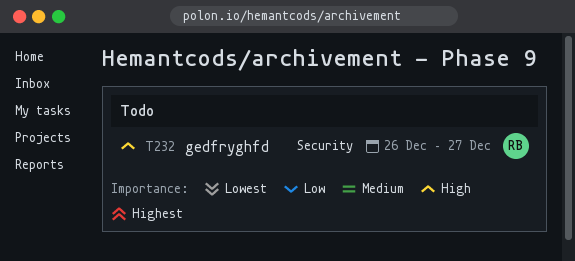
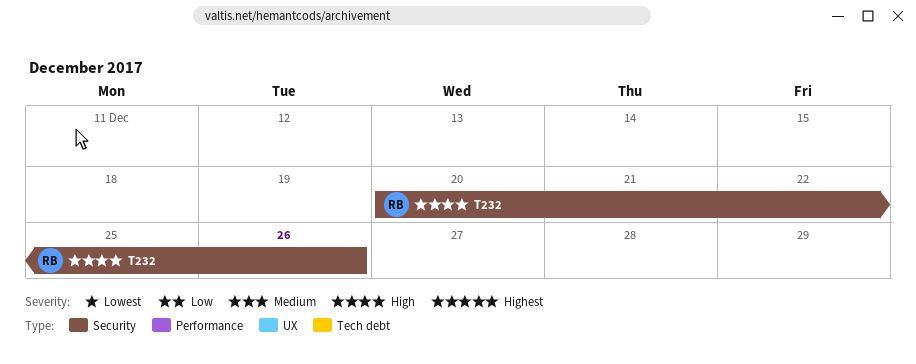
T232, start: Dec 26 -> Dec 20
T232, due: Dec 27 -> Dec 26

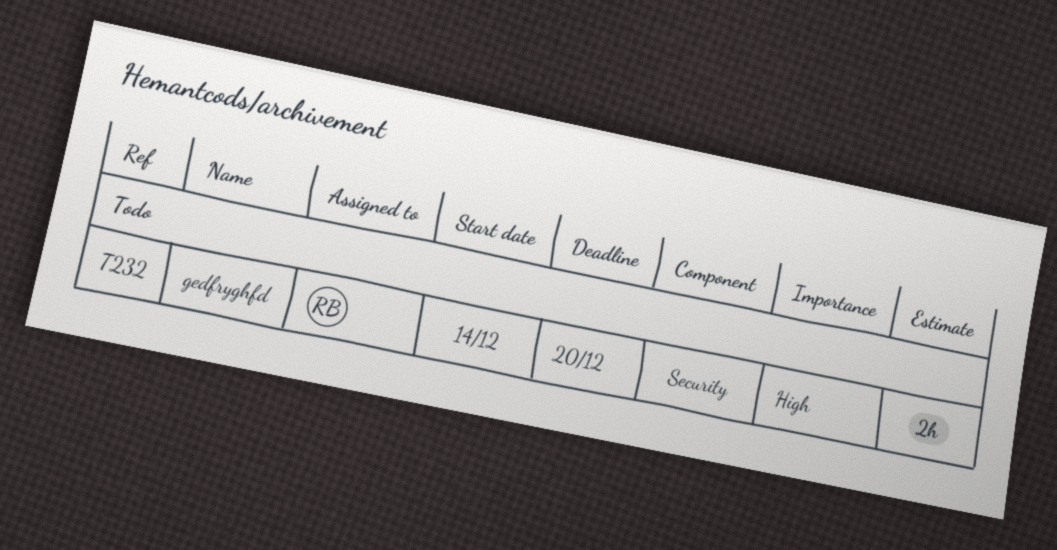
T232, start: Dec 20 -> Dec 14
T232, due: Dec 26 -> Dec 20

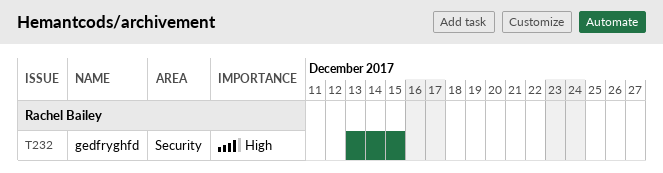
T232, start: Dec 14 -> Dec 13
T232, due: Dec 20 -> Dec 15

